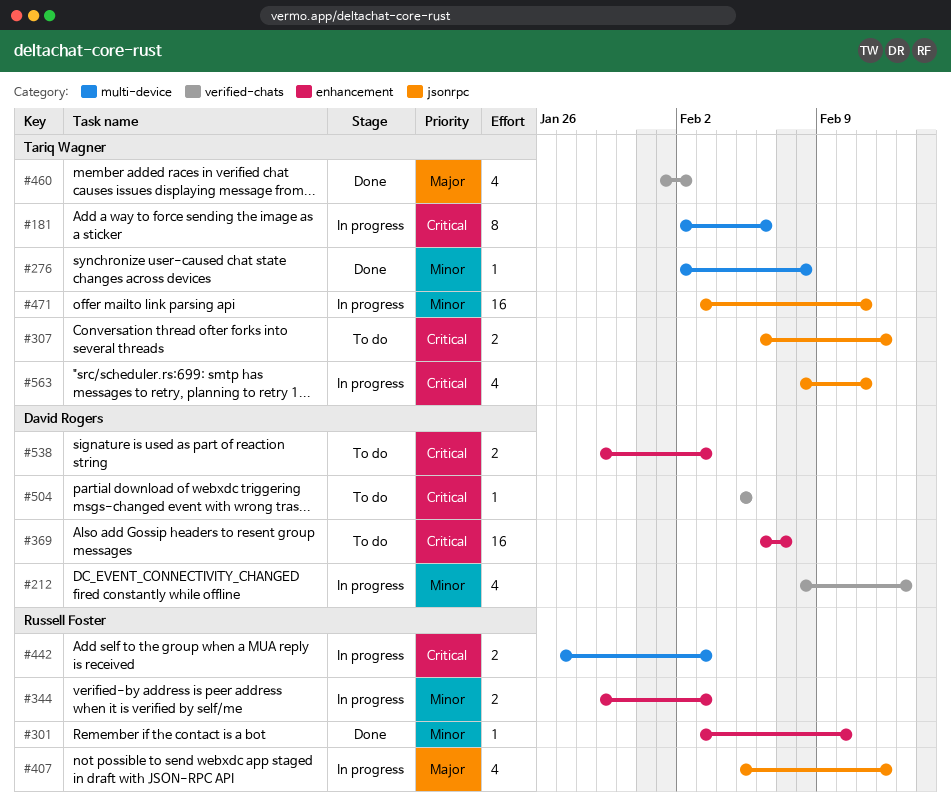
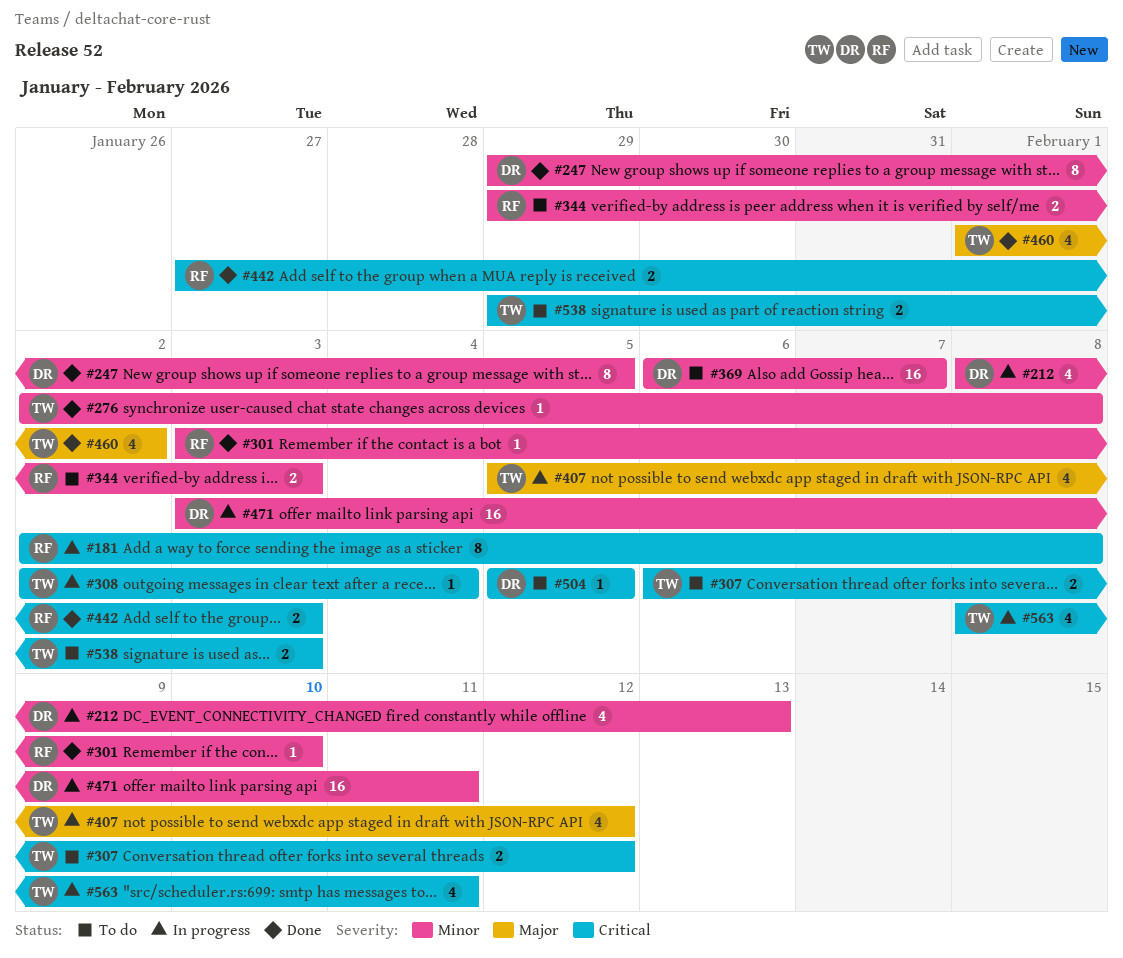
#181, owner: Tariq Wagner -> Russell Foster
#181, due: Feb 6 -> Feb 8
#247: none -> present
#308: none -> present
#344, status: In progress -> To do
#369, priority: Critical -> Minor
#407, owner: Russell Foster -> Tariq Wagner
#442, status: In progress -> Done
#471, owner: Tariq Wagner -> David Rogers
#538, owner: David Rogers -> Tariq Wagner

